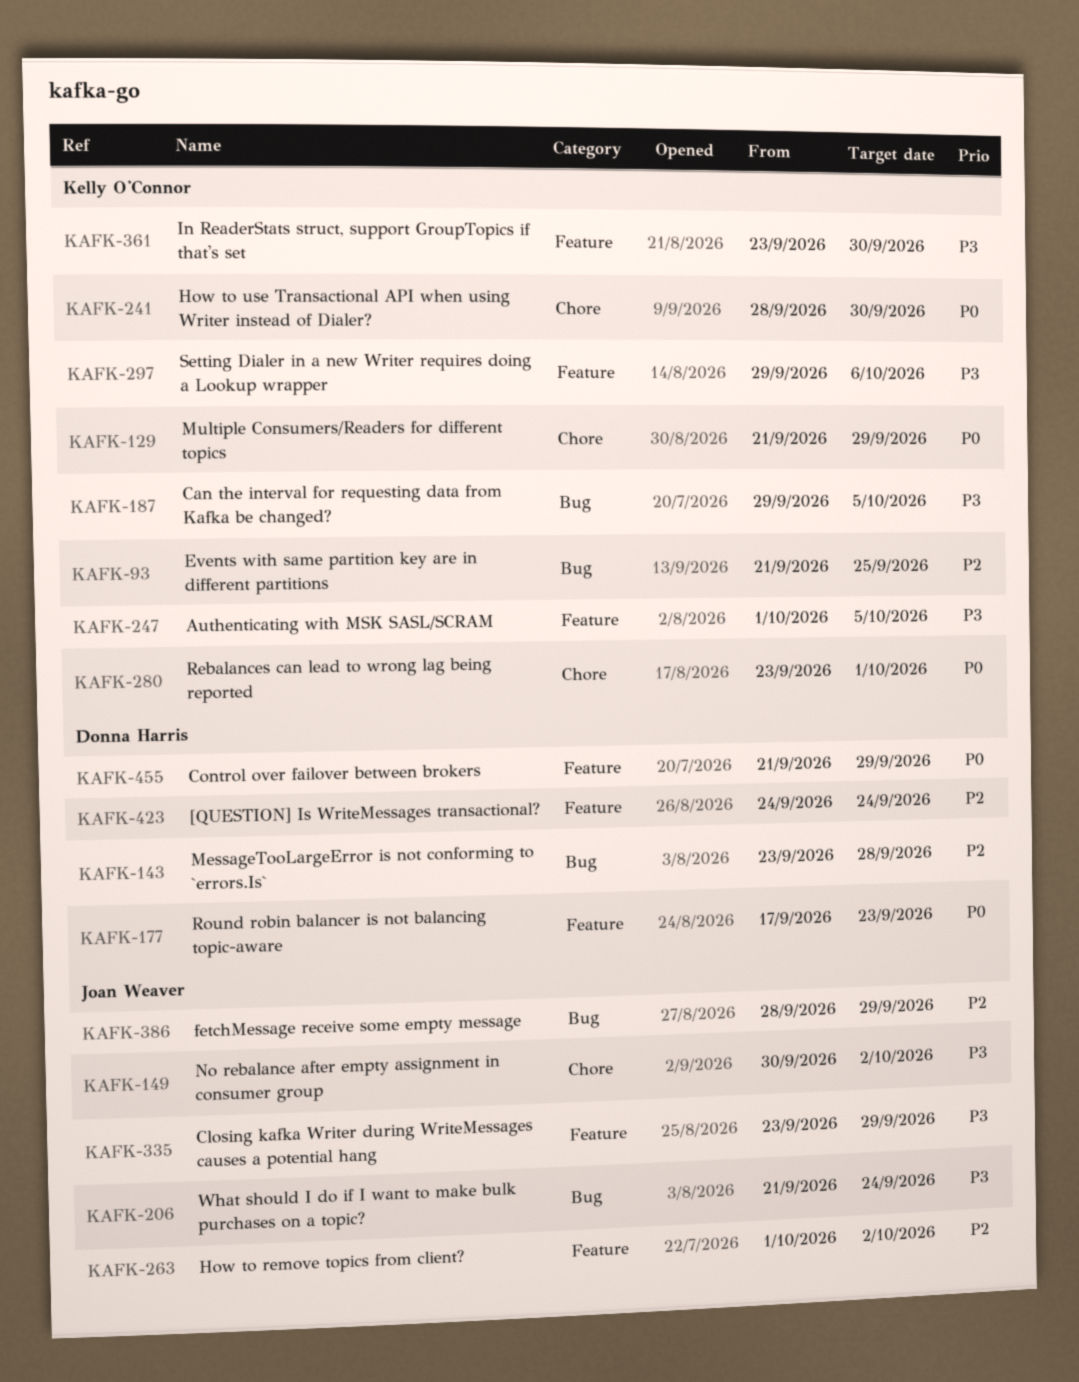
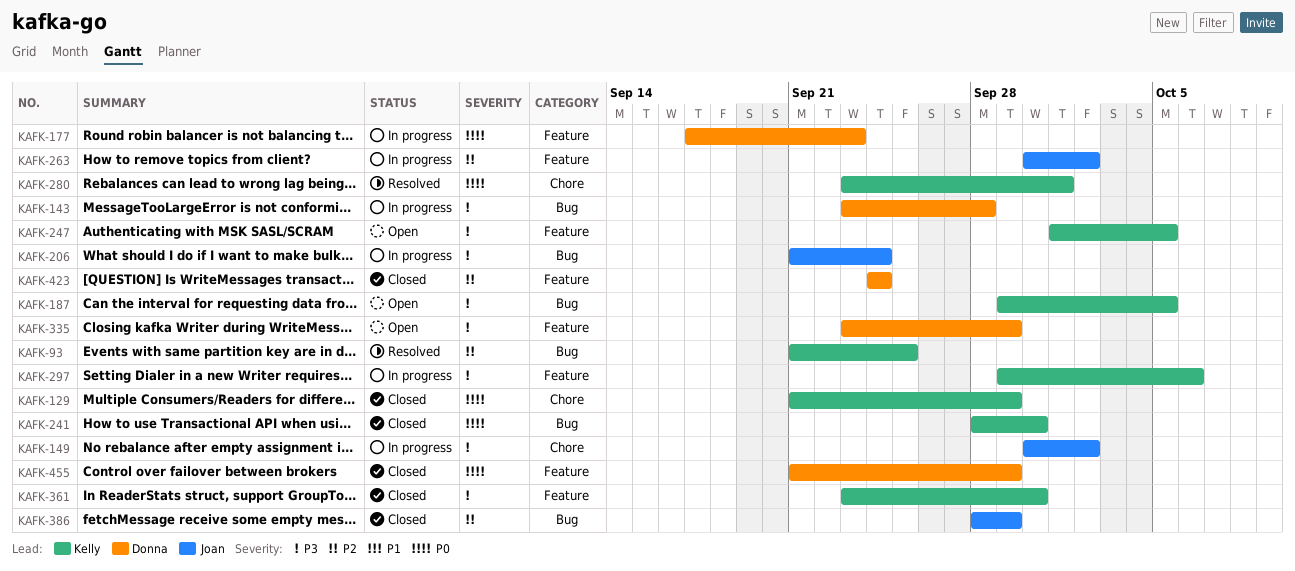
KAFK-143, priority: P2 -> P3
KAFK-241, label: Chore -> Bug
KAFK-263, start: Oct 1 -> Sep 30
KAFK-335, owner: Joan Weaver -> Donna Harris

